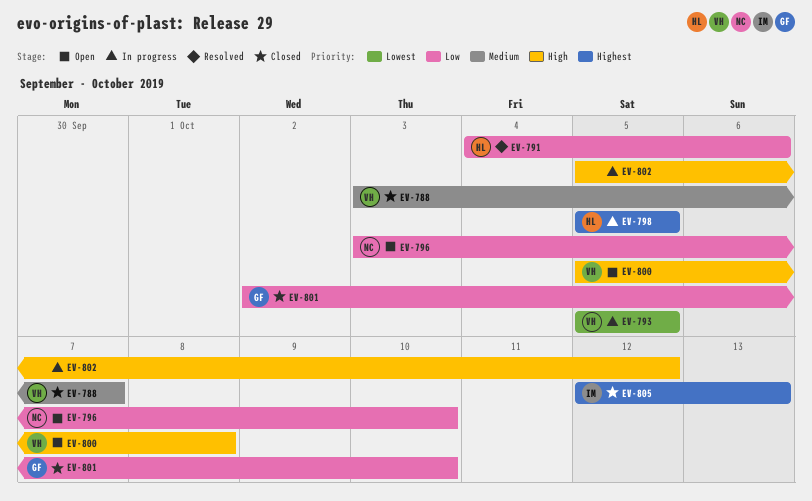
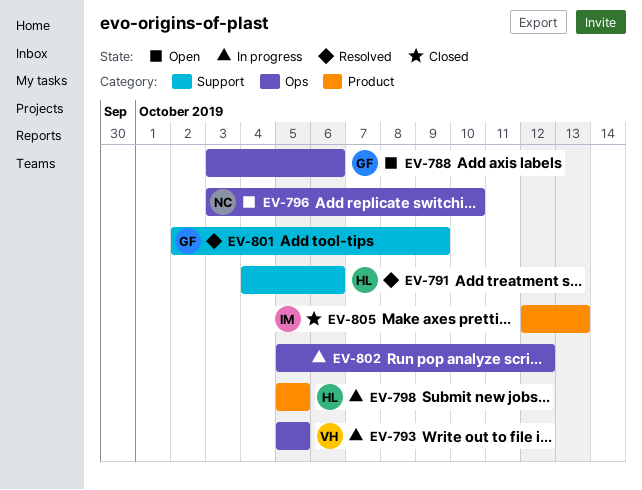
EV-788, status: Closed -> Open
EV-788, owner: VH -> GF
EV-788, due: Oct 7 -> Oct 6
EV-800: present -> none
EV-801, status: Closed -> Resolved
EV-801, due: Oct 10 -> Oct 9

